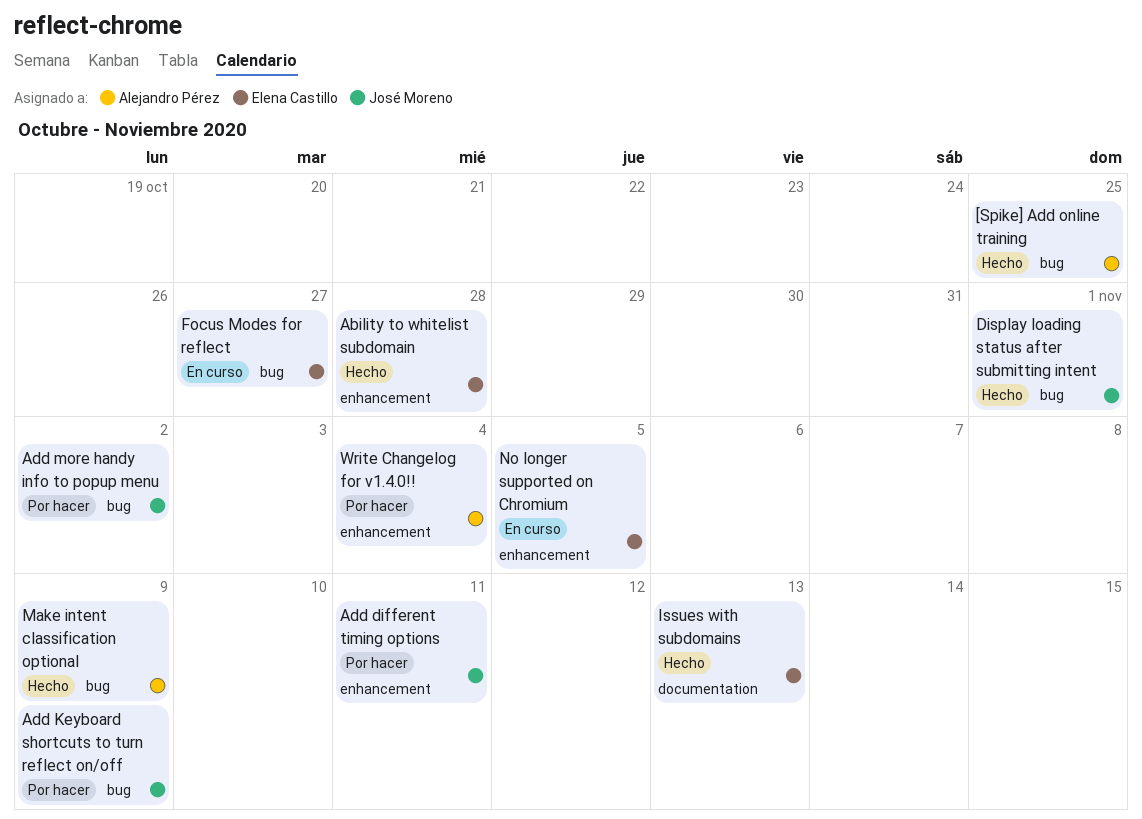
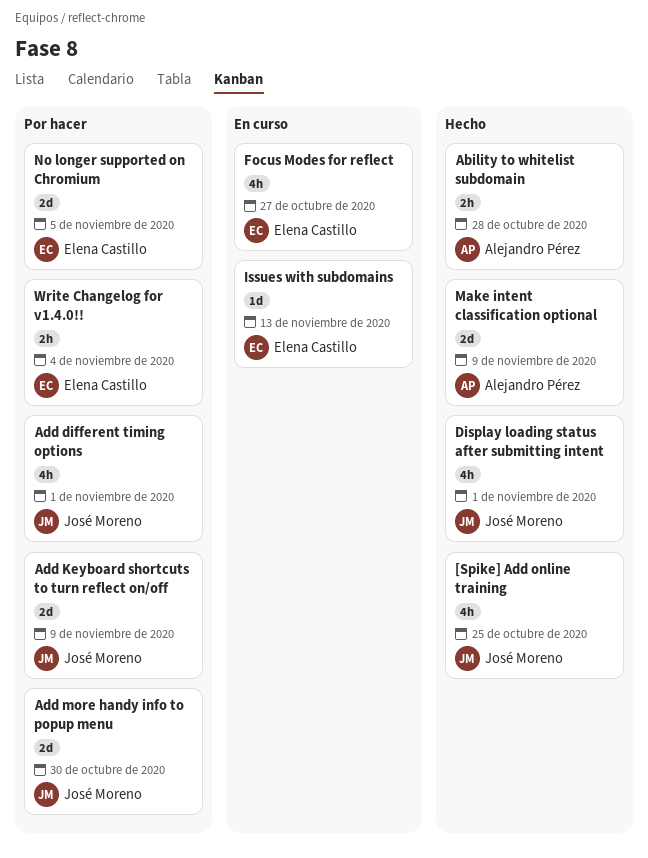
[Spike] Add online training, owner: Alejandro Pérez -> José Moreno
Ability to whitelist subdomain, owner: Elena Castillo -> Alejandro Pérez
Add different timing options, due: Nov 11 -> Nov 1
Add more handy info to popup menu, due: Nov 2 -> Oct 30
Issues with subdomains, status: Hecho -> En curso
No longer supported on Chromium, status: En curso -> Por hacer
Write Changelog for v1.4.0!!, owner: Alejandro Pérez -> Elena Castillo

